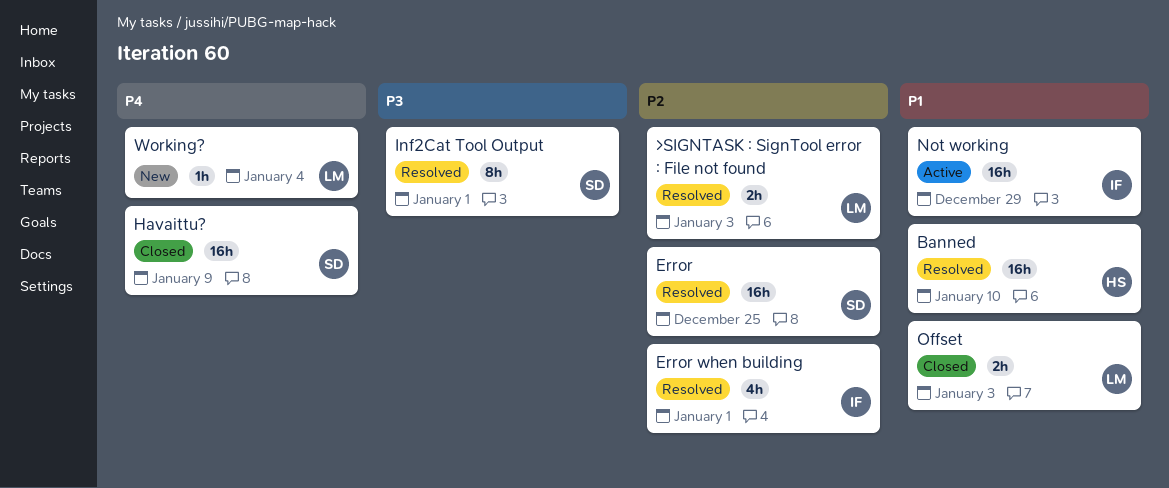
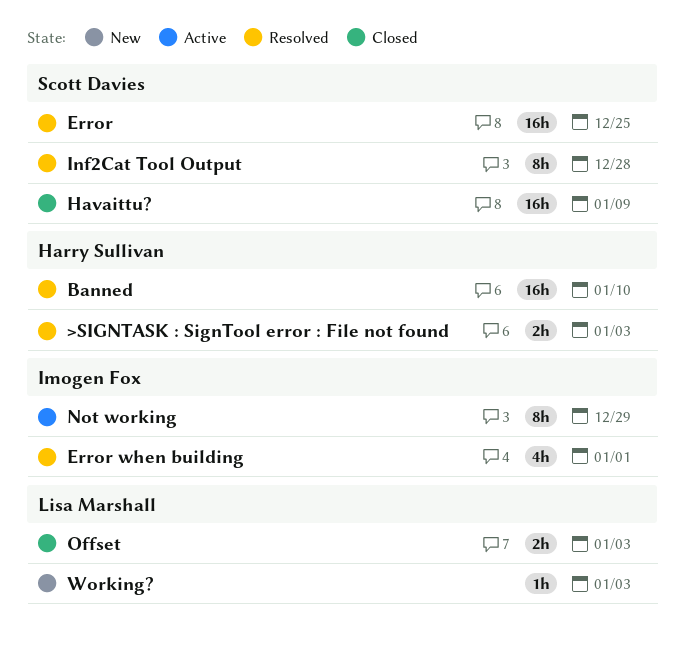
>SIGNTASK : SignTool error : File not found, owner: Lisa Marshall -> Harry Sullivan
Inf2Cat Tool Output, due: Jan 1 -> Dec 28
Not working, estimate: 16h -> 8h
Working?, due: Jan 4 -> Jan 3

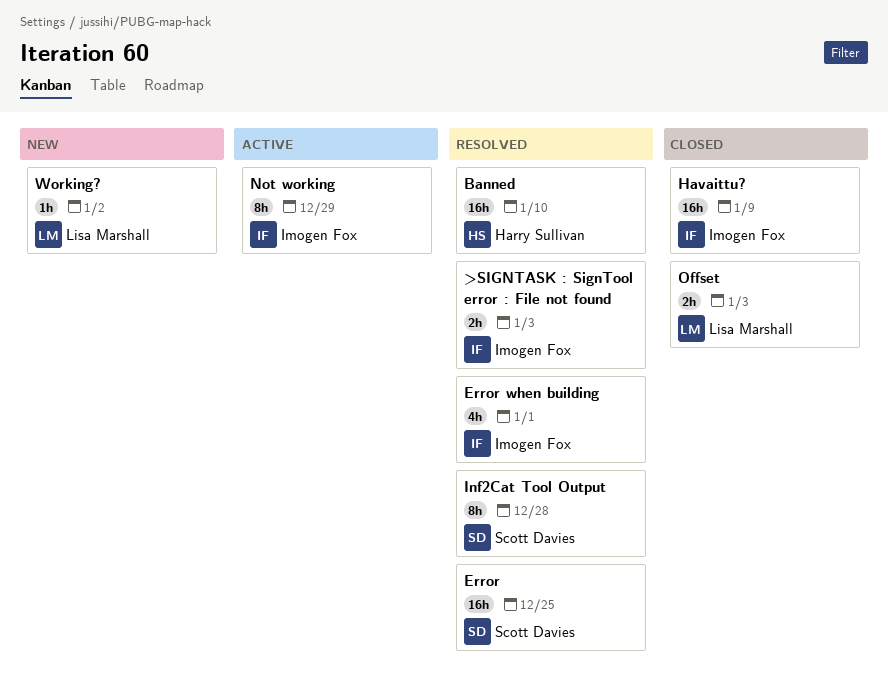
>SIGNTASK : SignTool error : File not found, owner: Harry Sullivan -> Imogen Fox
Havaittu?, owner: Scott Davies -> Imogen Fox
Working?, due: Jan 3 -> Jan 2

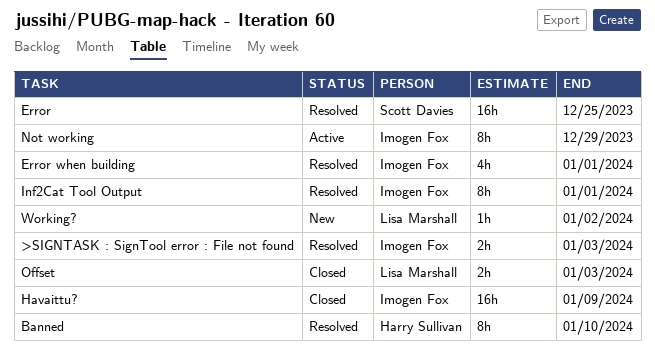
Banned, estimate: 16h -> 8h
Inf2Cat Tool Output, owner: Scott Davies -> Imogen Fox
Inf2Cat Tool Output, due: Dec 28 -> Jan 1

